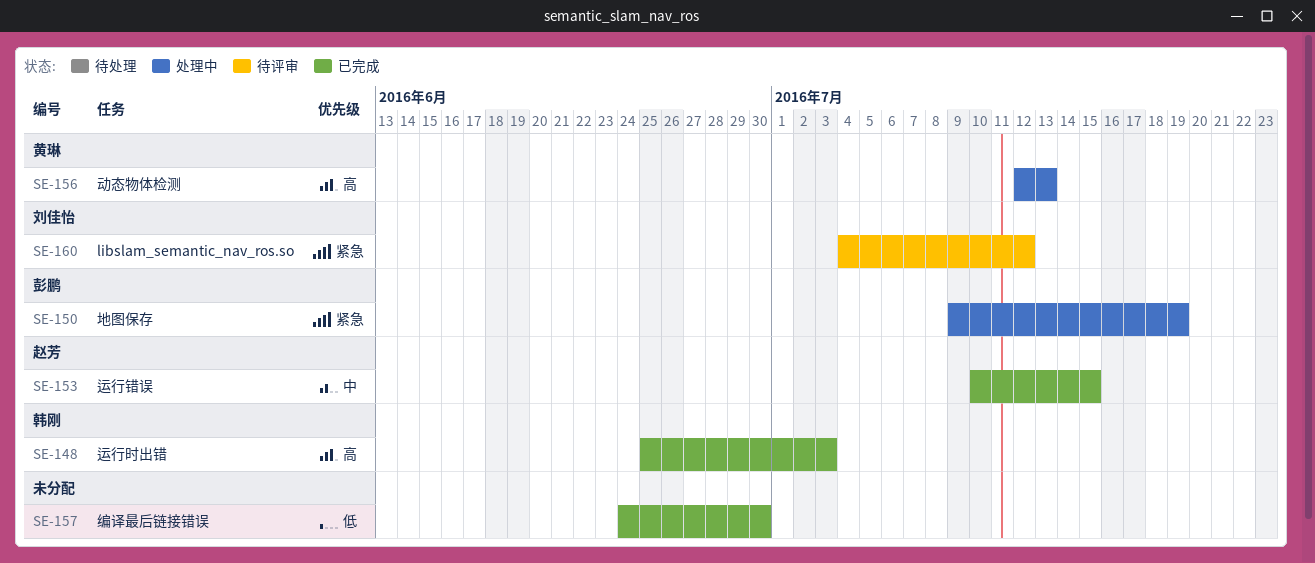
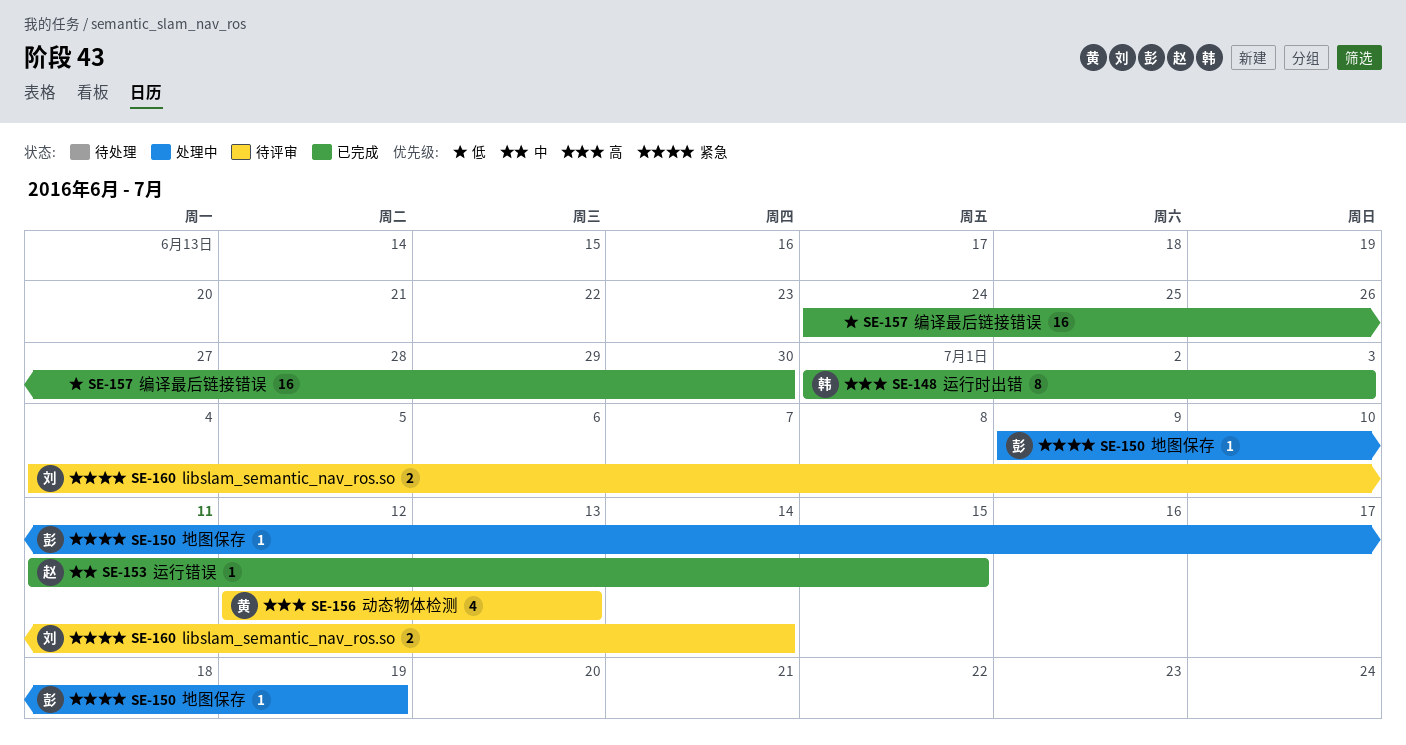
SE-148, start: Jun 25 -> Jul 1
SE-153, start: Jul 10 -> Jul 11
SE-156, status: 处理中 -> 待评审
SE-160, due: Jul 12 -> Jul 14

